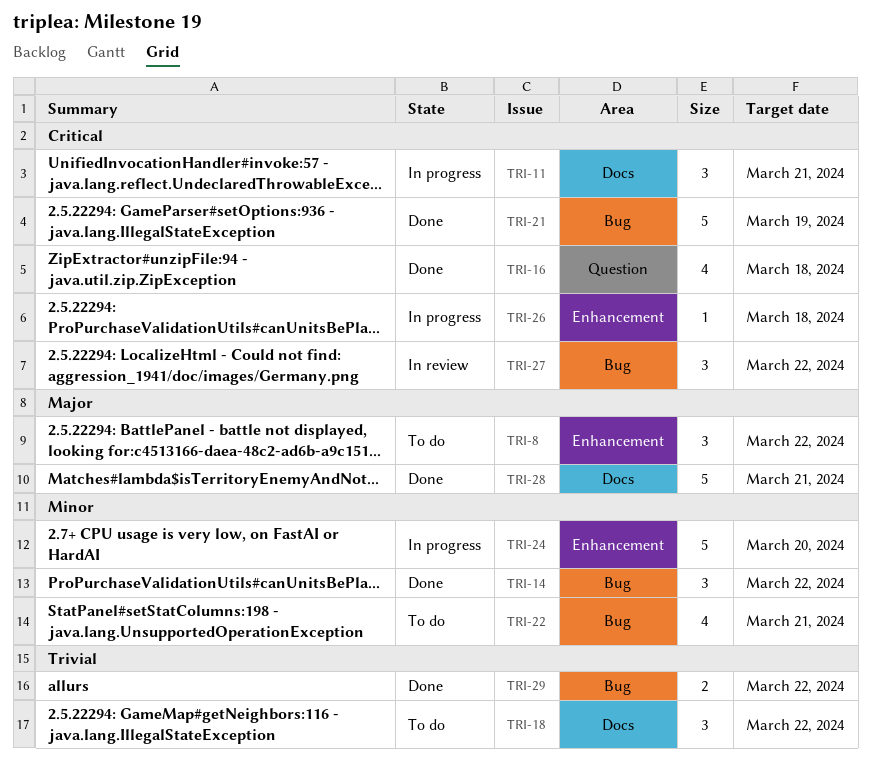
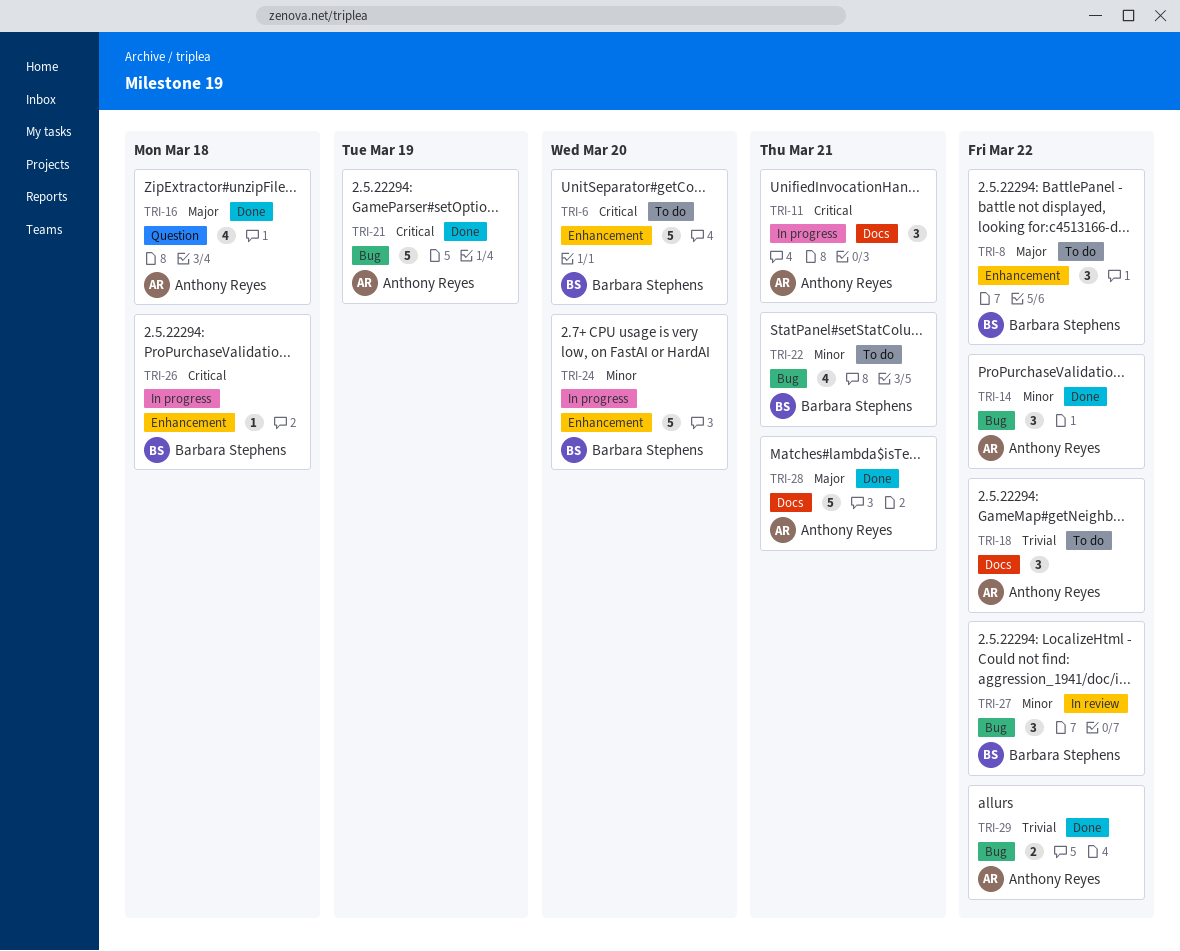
TRI-6: none -> present
TRI-16, priority: Critical -> Major
TRI-27, priority: Critical -> Minor

